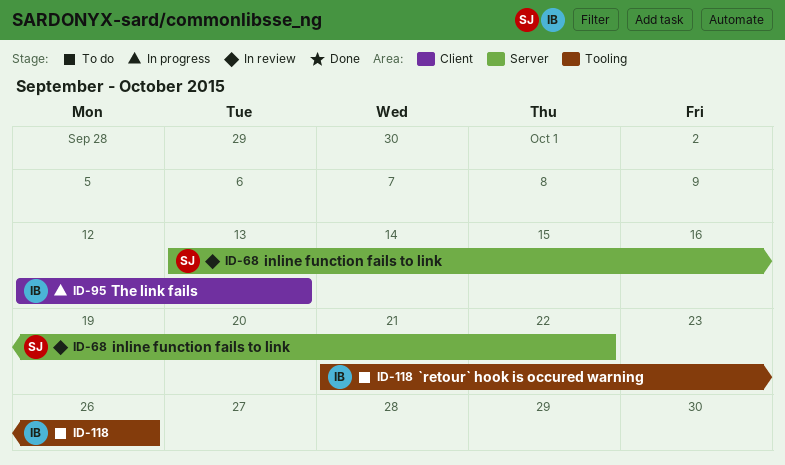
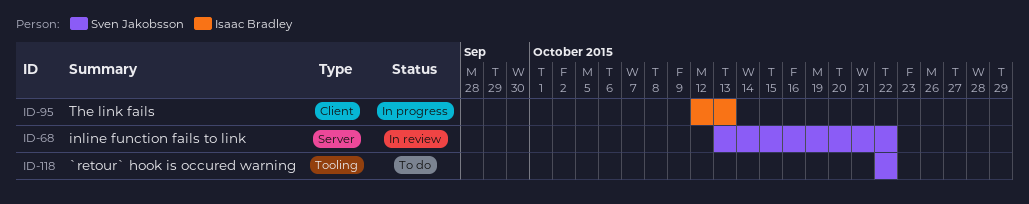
ID-118, owner: Isaac Bradley -> Sven Jakobsson
ID-118, start: Oct 21 -> Oct 22
ID-118, due: Oct 26 -> Oct 22

